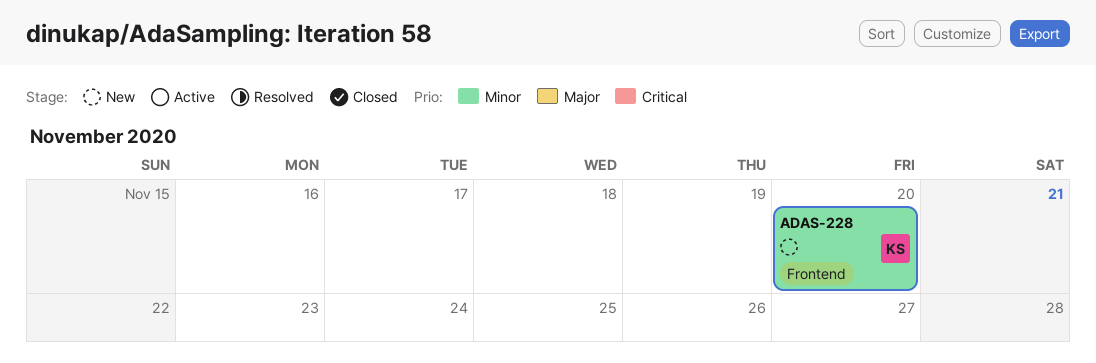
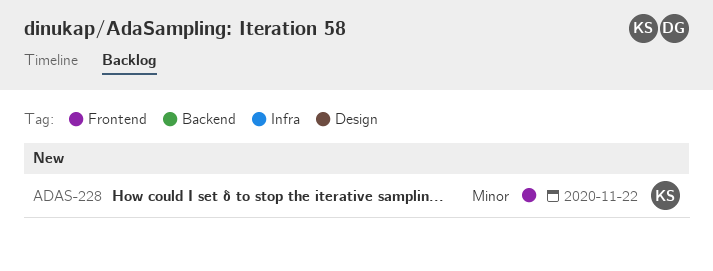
ADAS-228, due: Nov 20 -> Nov 22

